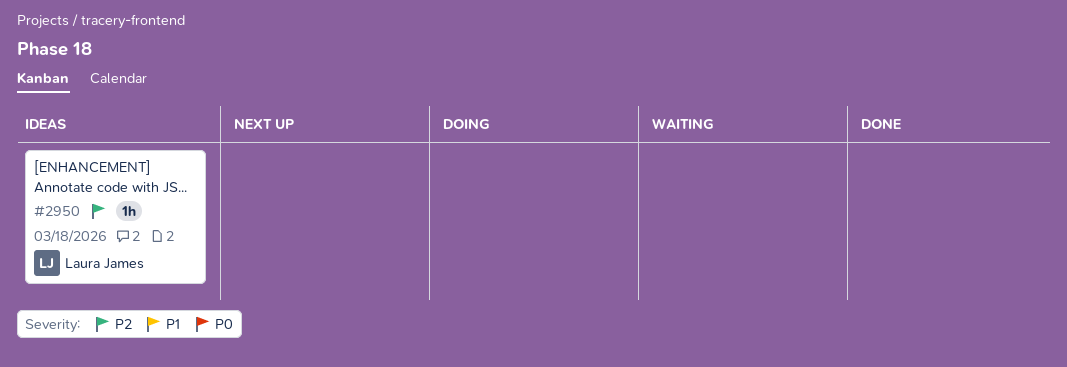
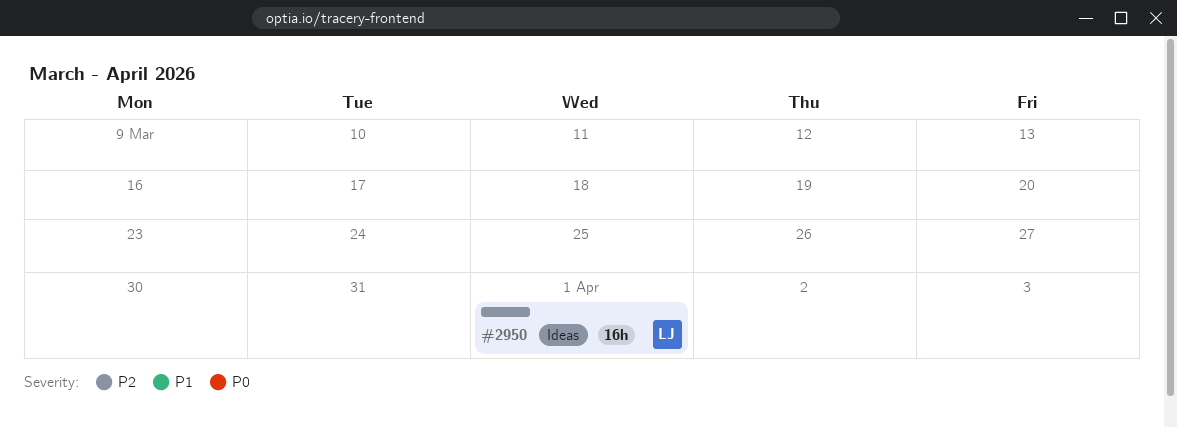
#2950, estimate: 1h -> 16h
#2950, due: Mar 18 -> Apr 1

